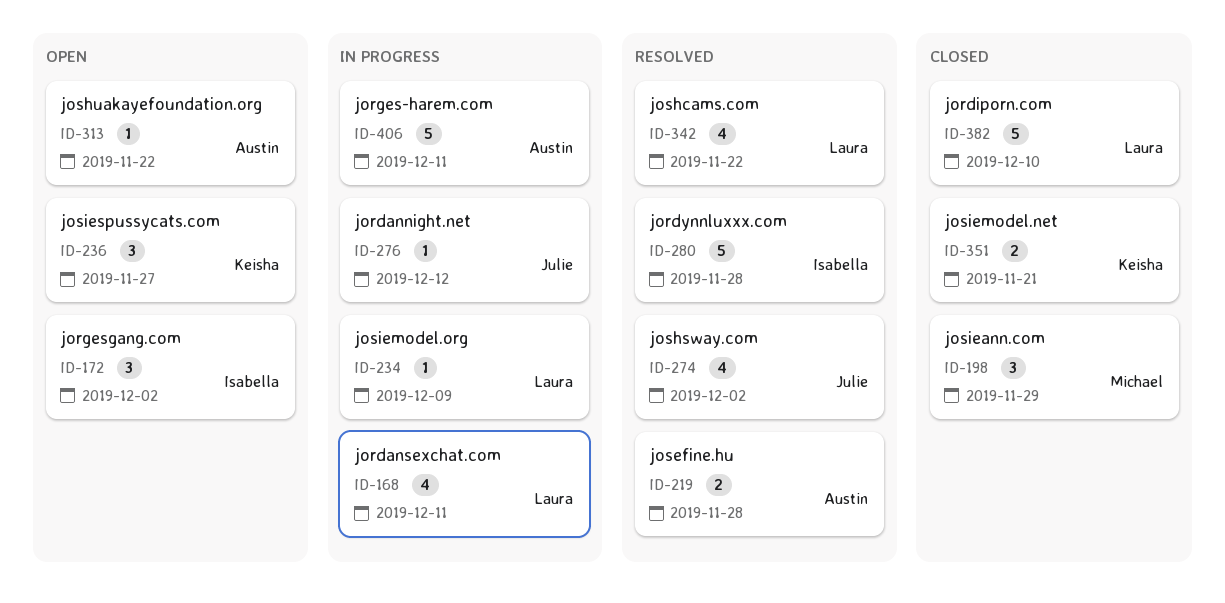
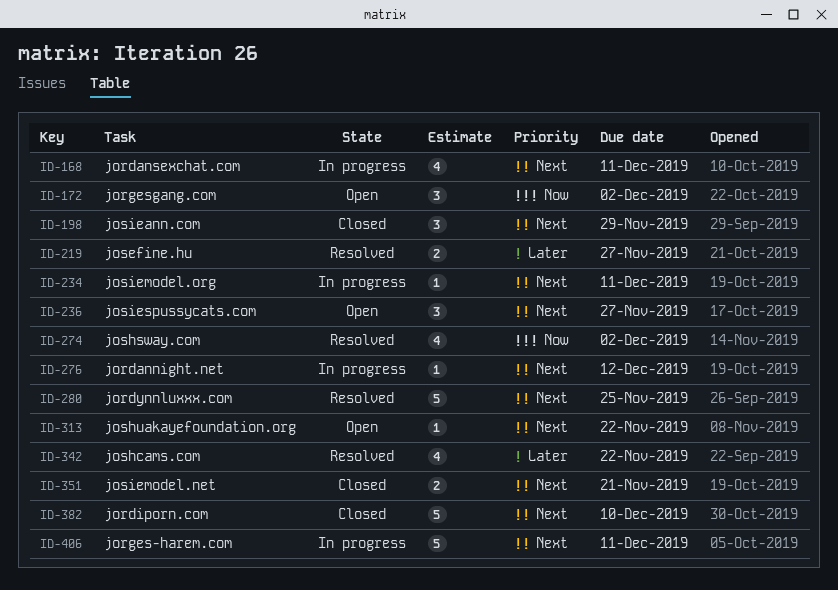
ID-219, due: Nov 28 -> Nov 27
ID-234, due: Dec 9 -> Dec 11
ID-280, due: Nov 28 -> Nov 25

